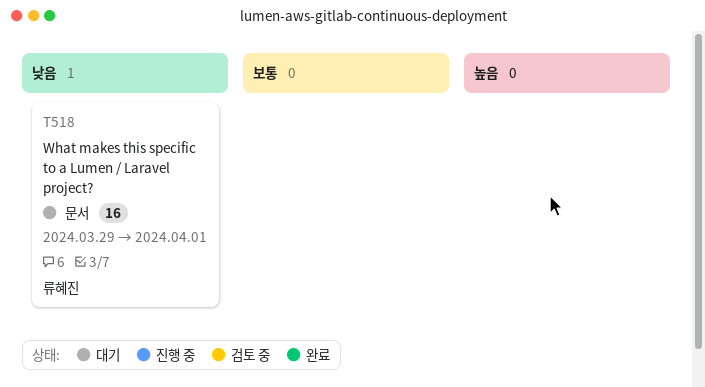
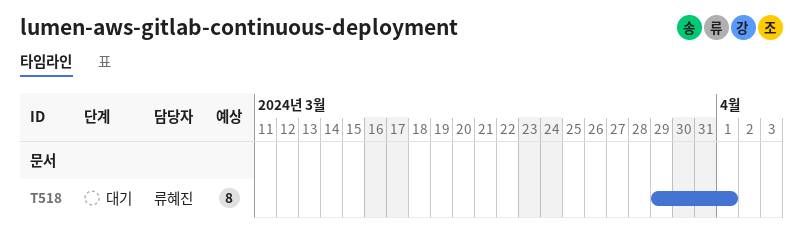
T518, estimate: 16 -> 8

